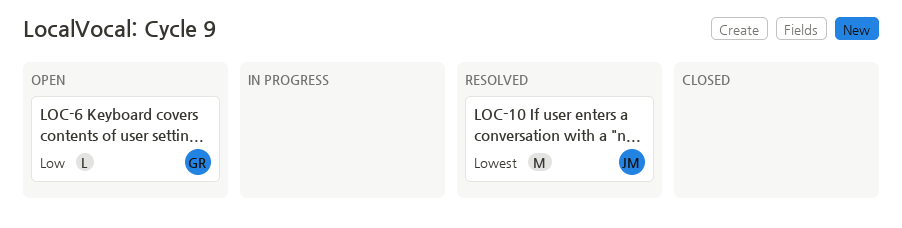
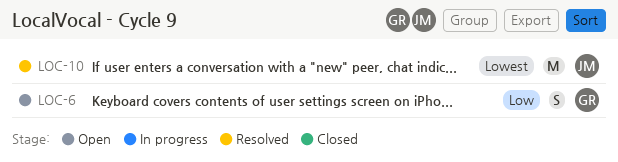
LOC-6, estimate: L -> S

